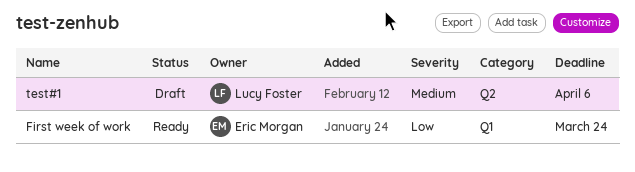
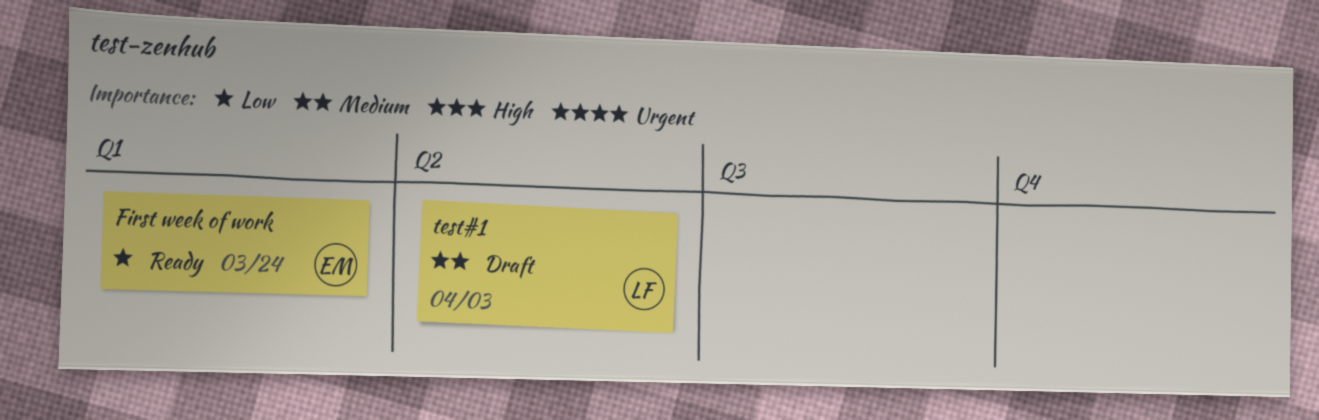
test#1, due: Apr 6 -> Apr 3

